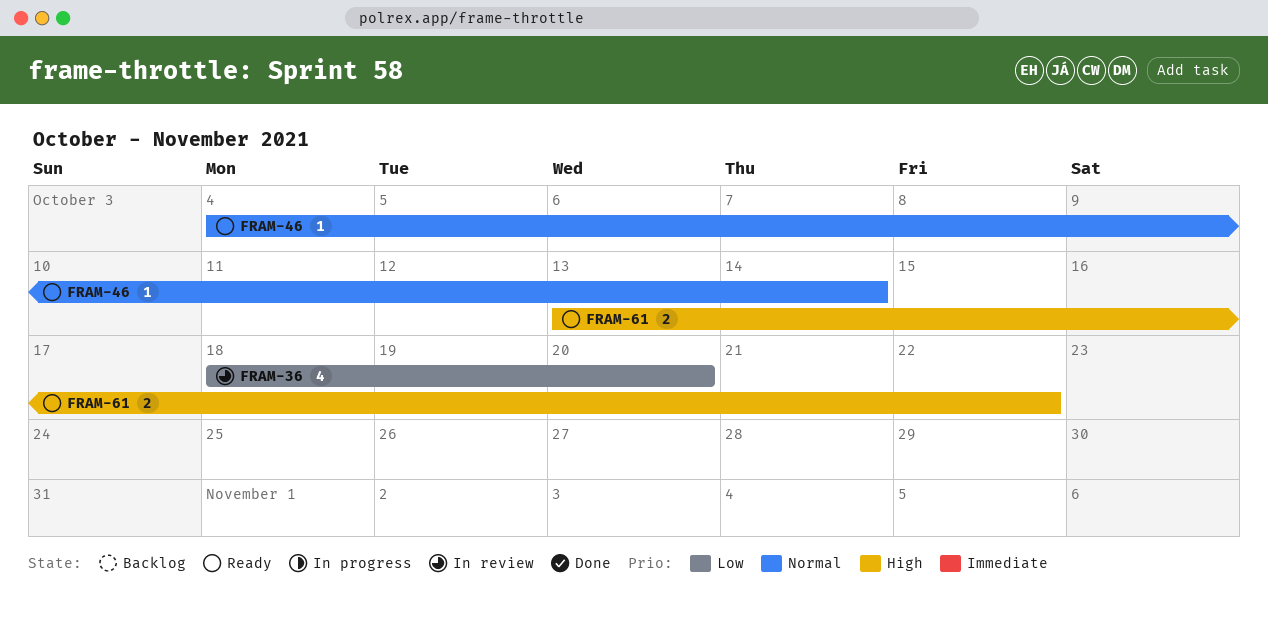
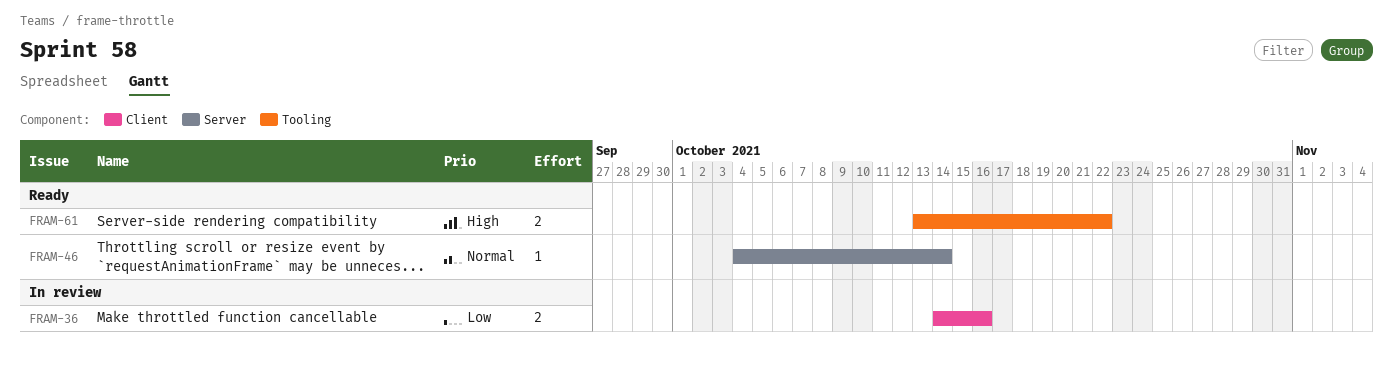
FRAM-36, estimate: 4 -> 2
FRAM-36, start: Oct 18 -> Oct 14
FRAM-36, due: Oct 20 -> Oct 16

